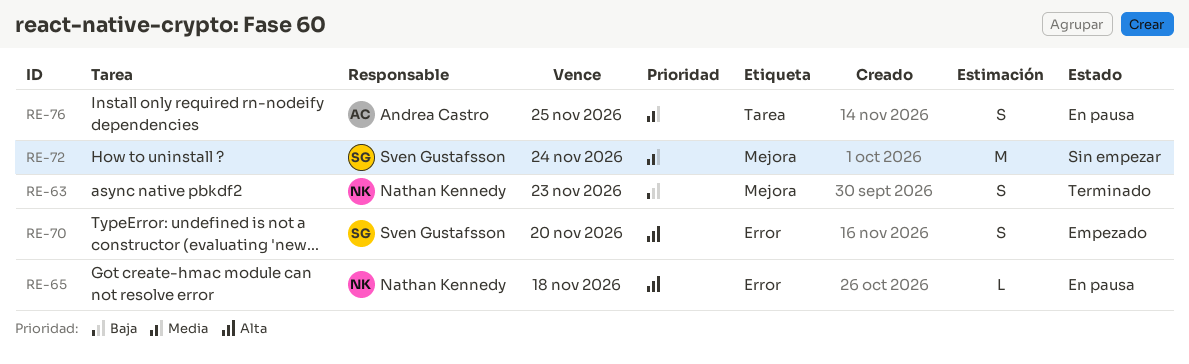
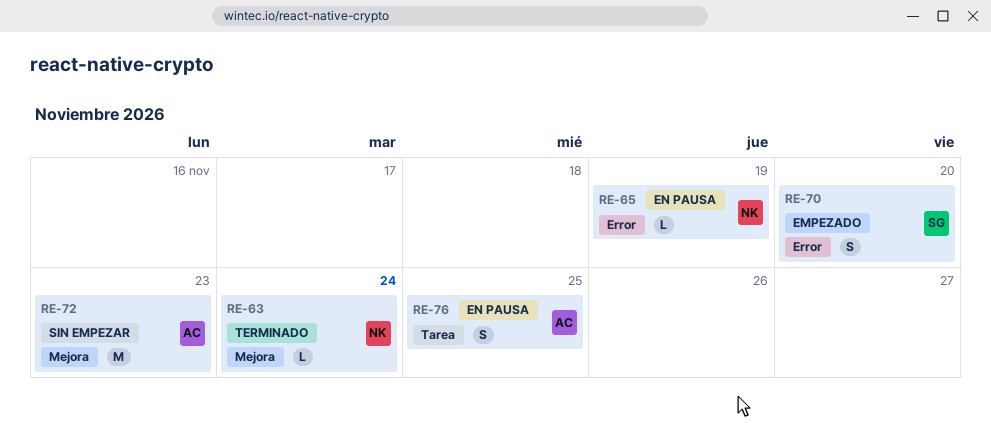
RE-63, estimate: S -> L
RE-63, due: Nov 23 -> Nov 24
RE-65, due: Nov 18 -> Nov 19
RE-72, owner: Sven Gustafsson -> Andrea Castro
RE-72, due: Nov 24 -> Nov 23

